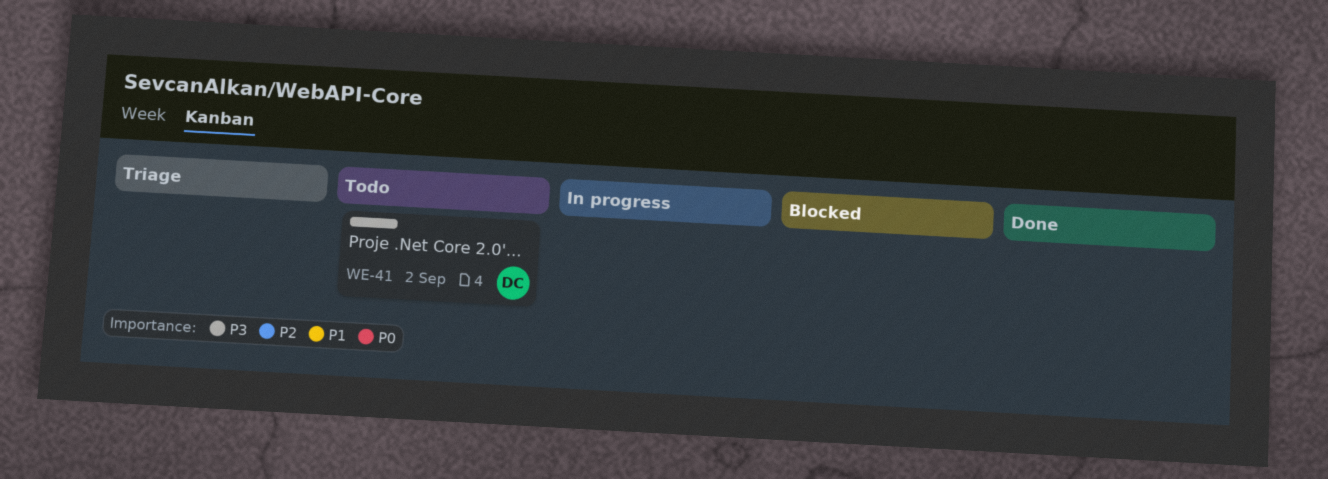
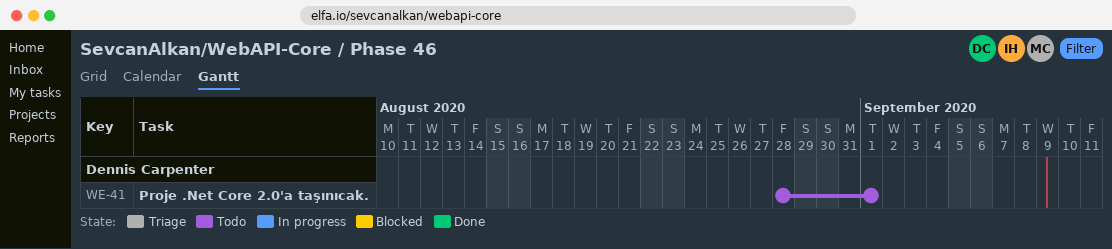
WE-41, due: Sep 2 -> Sep 1

